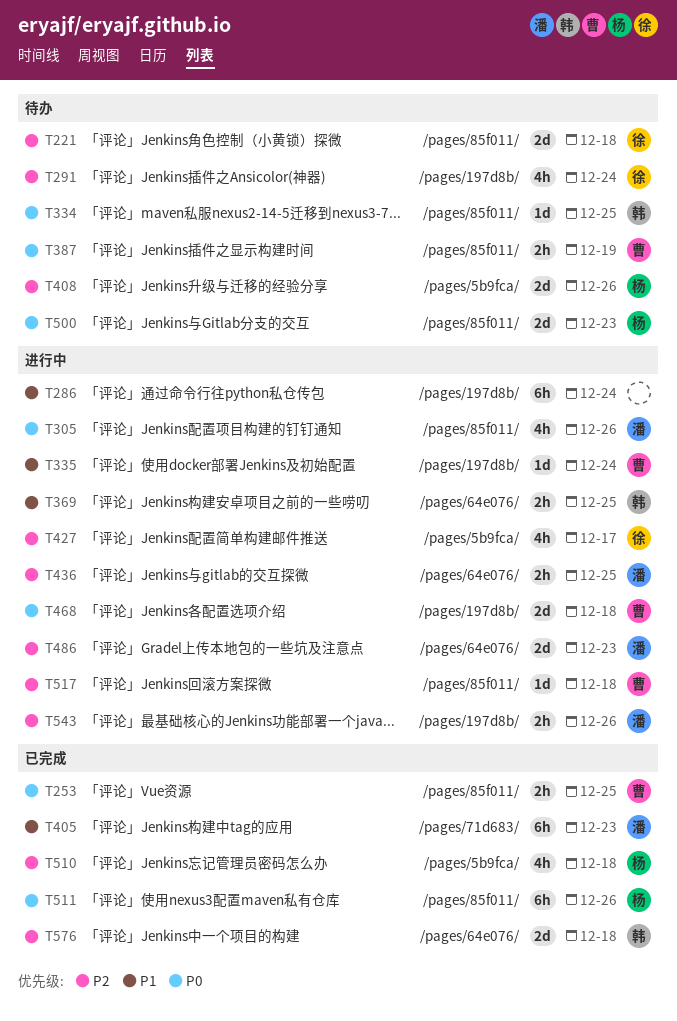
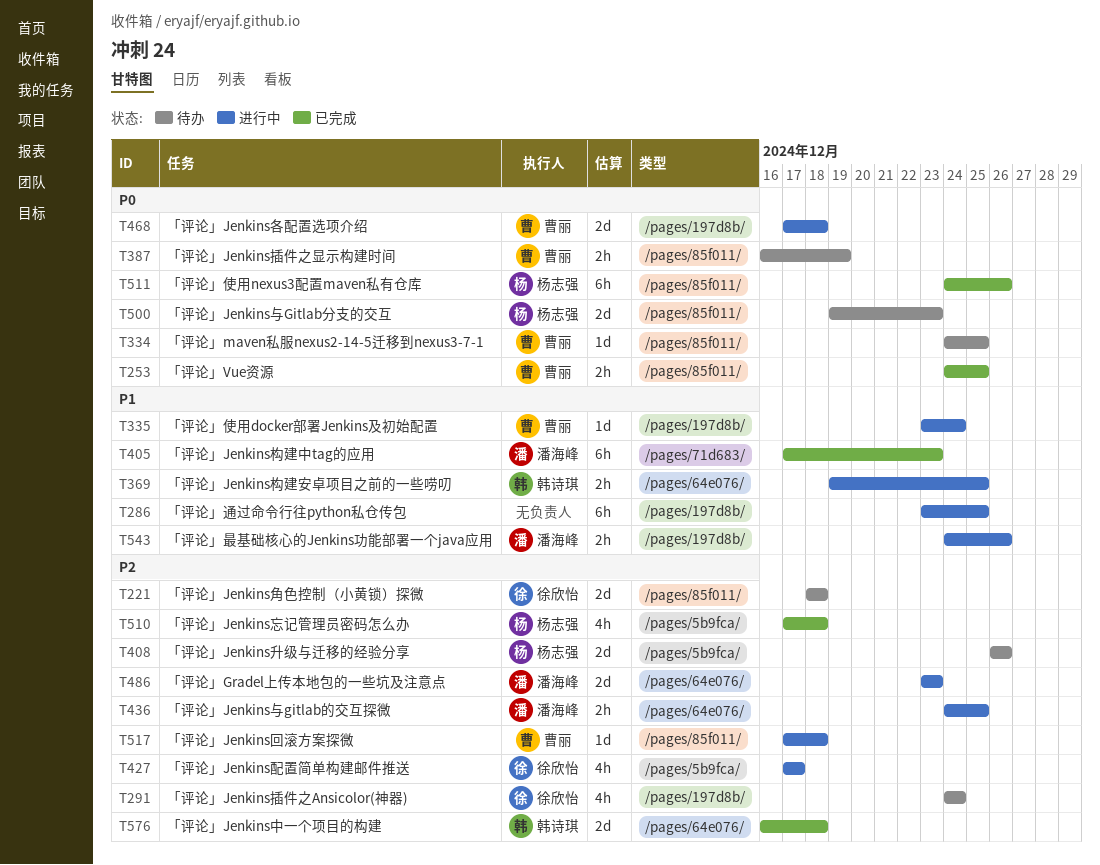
T286, due: Dec 24 -> Dec 25
T305: present -> none
T334, owner: 韩诗琪 -> 曹丽
T543, priority: P2 -> P1

